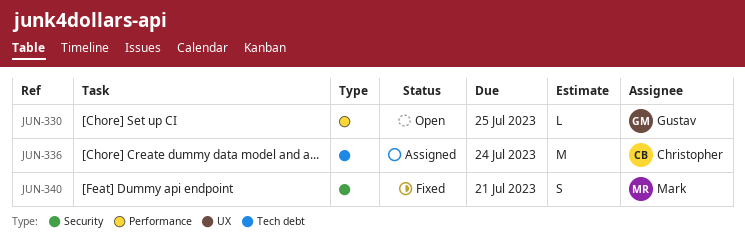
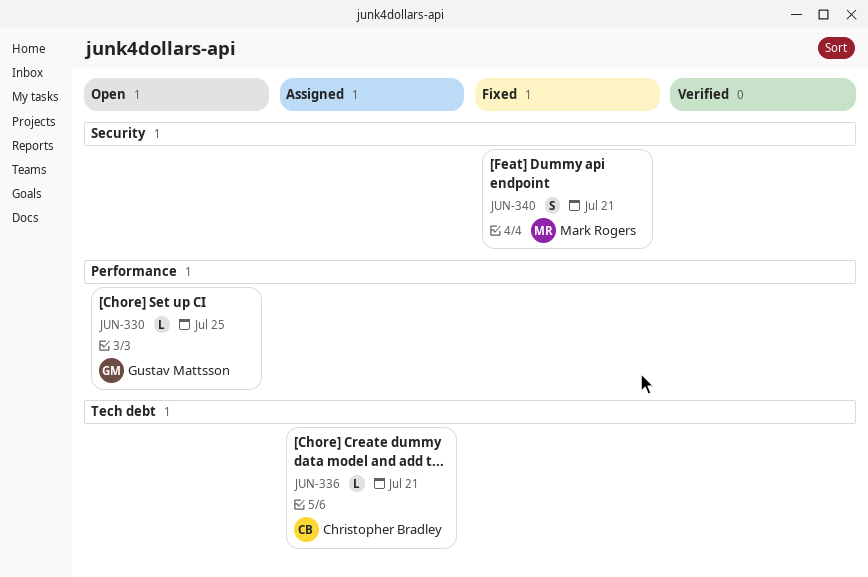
JUN-336, estimate: M -> L
JUN-336, due: Jul 24 -> Jul 21

